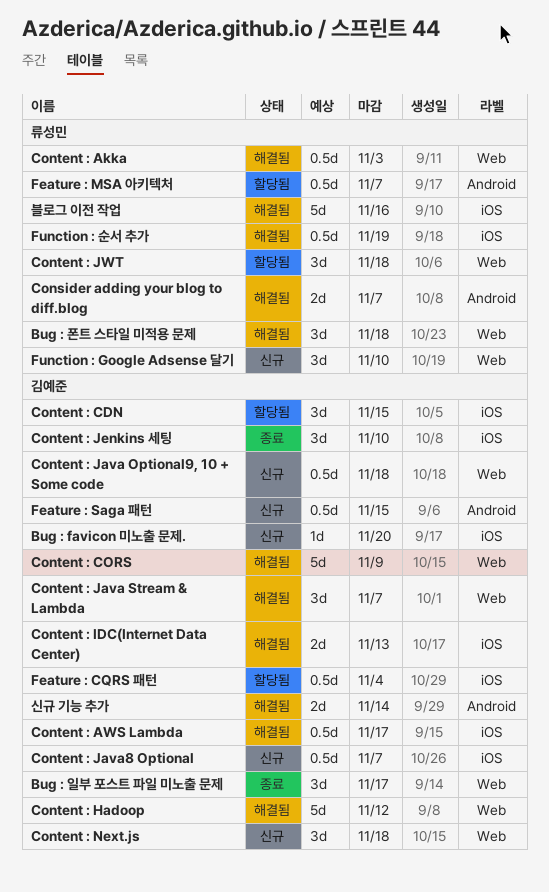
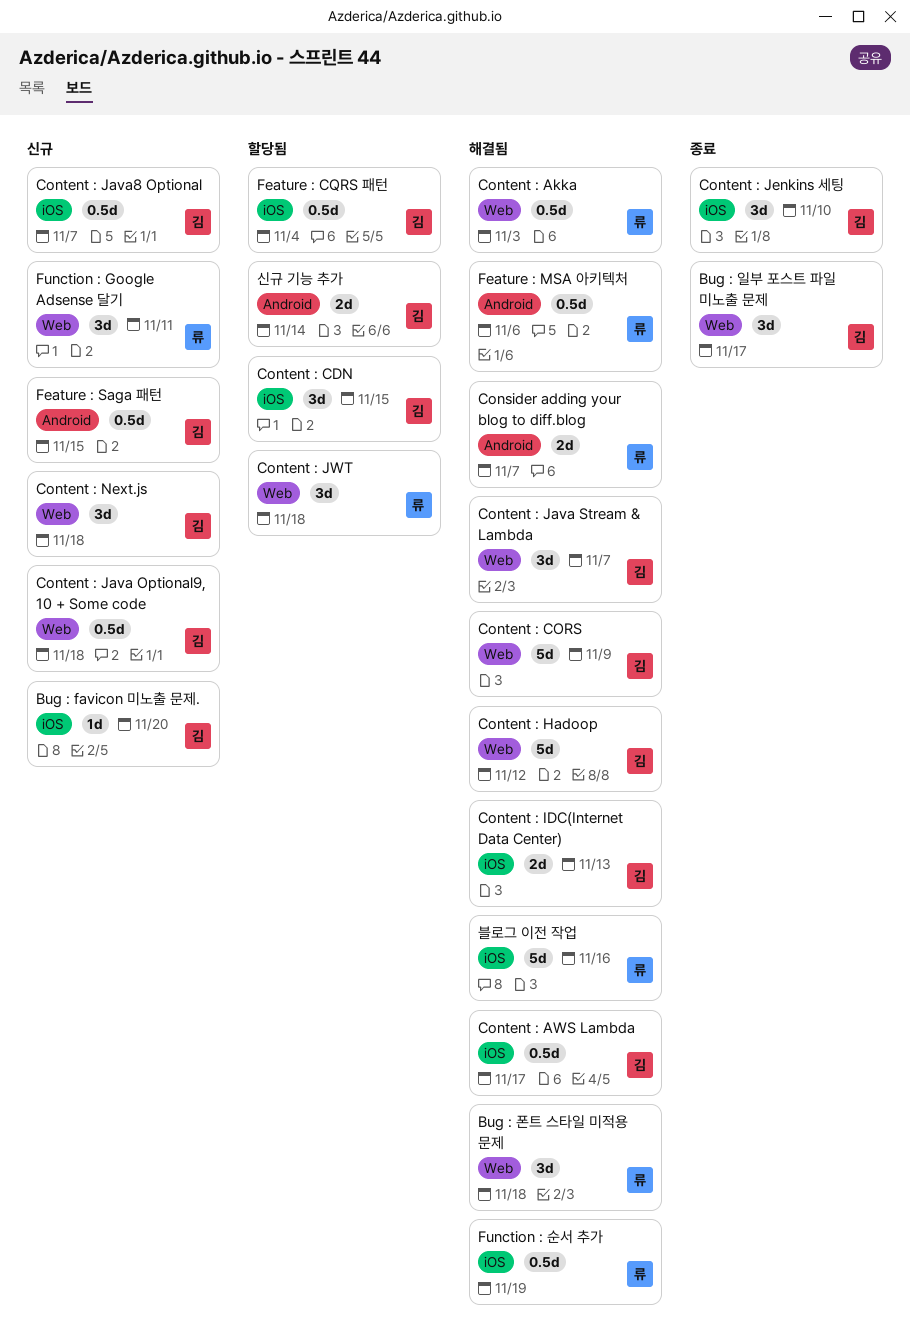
Feature : MSA 아키텍처, status: 할당됨 -> 해결됨
Feature : MSA 아키텍처, due: Nov 7 -> Nov 6
Function : Google Adsense 달기, due: Nov 10 -> Nov 11
신규 기능 추가, status: 해결됨 -> 할당됨

